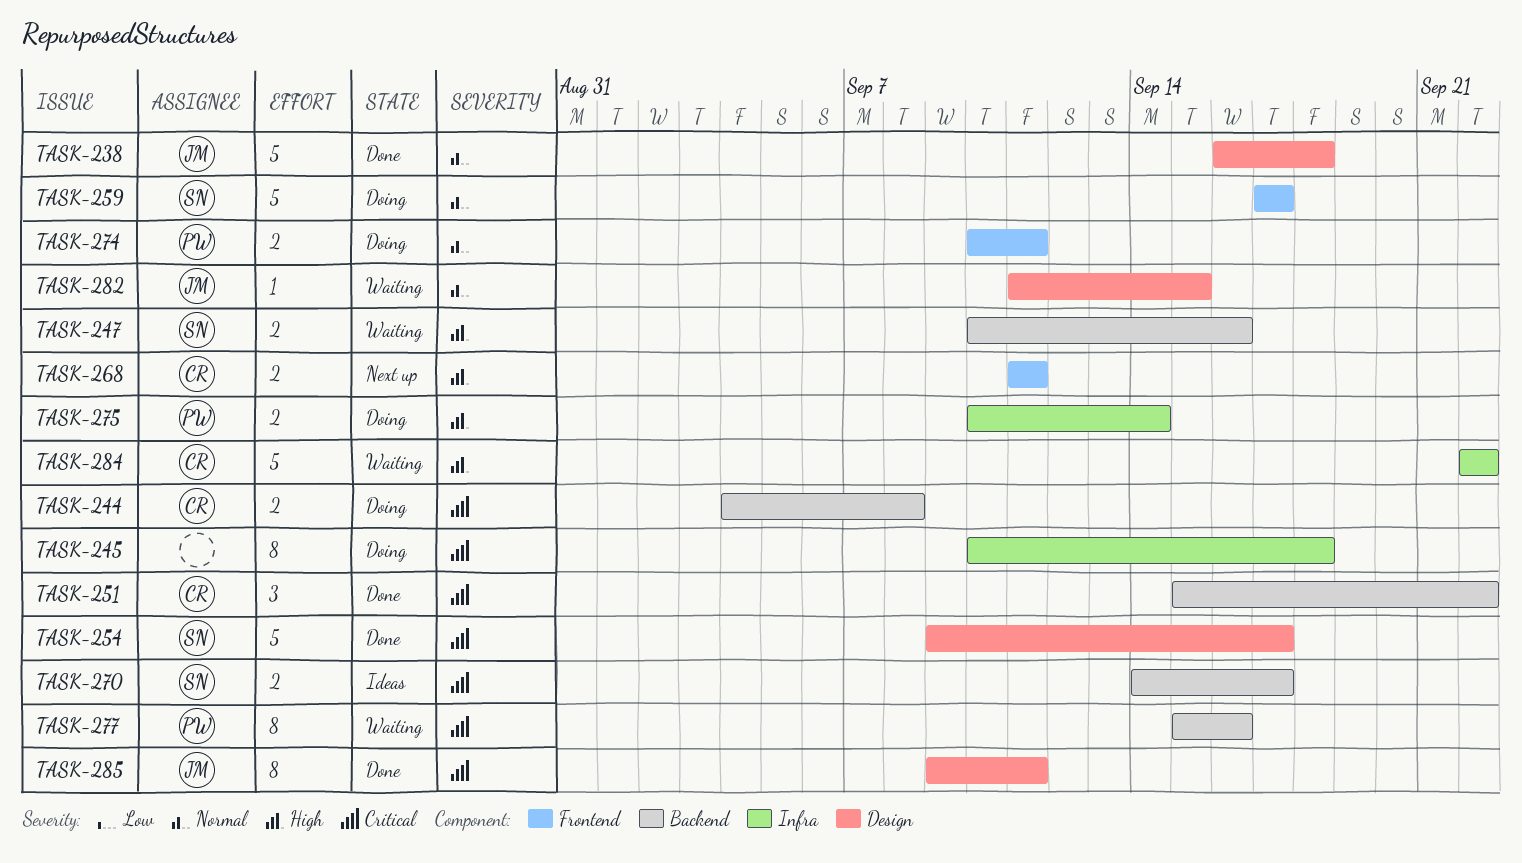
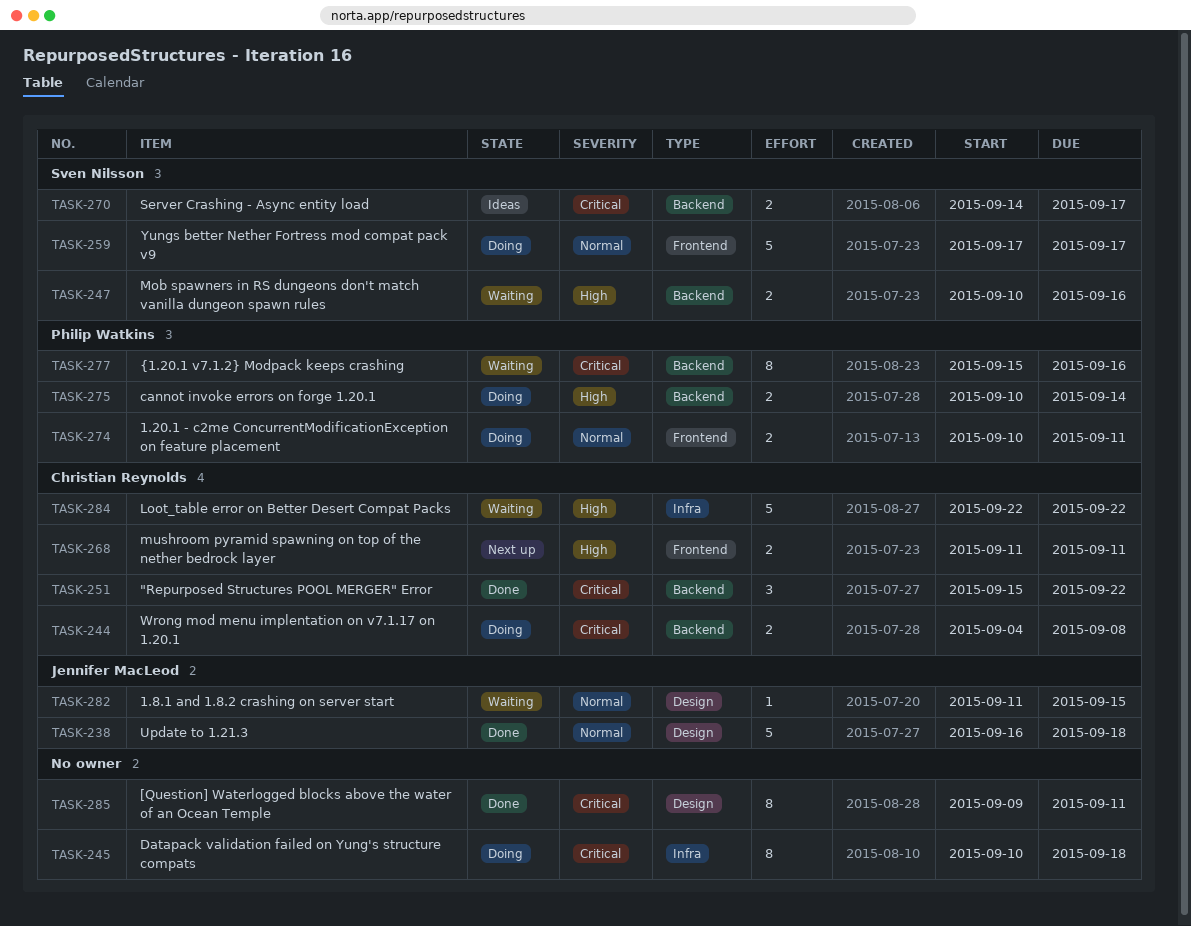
TASK-254: present -> none
TASK-275, label: Infra -> Backend
TASK-285, owner: Jennifer MacLeod -> none

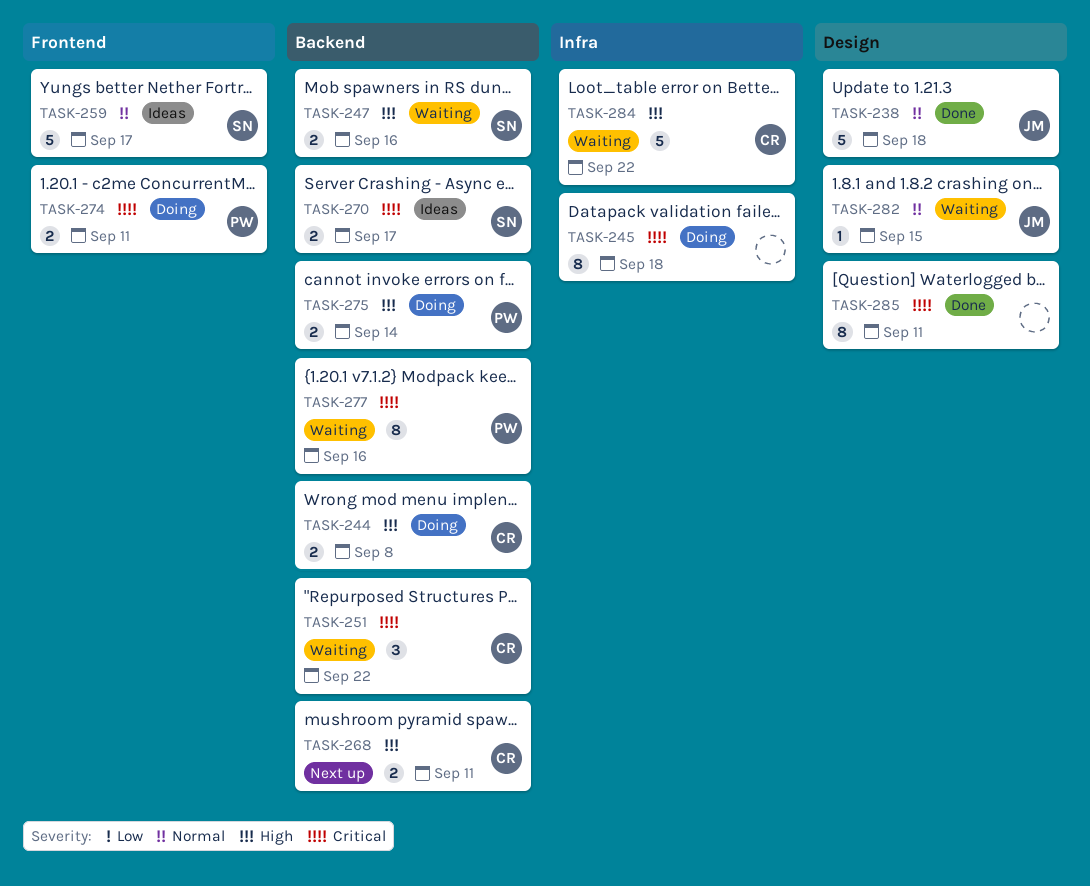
TASK-244, priority: Critical -> High
TASK-251, status: Done -> Waiting
TASK-259, status: Doing -> Ideas
TASK-268, label: Frontend -> Backend
TASK-274, priority: Normal -> Critical

